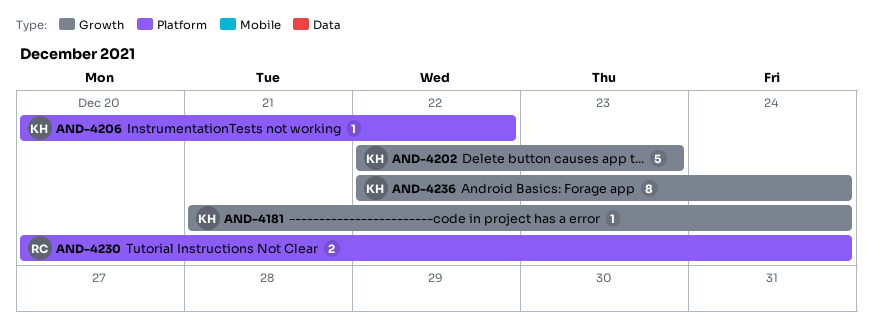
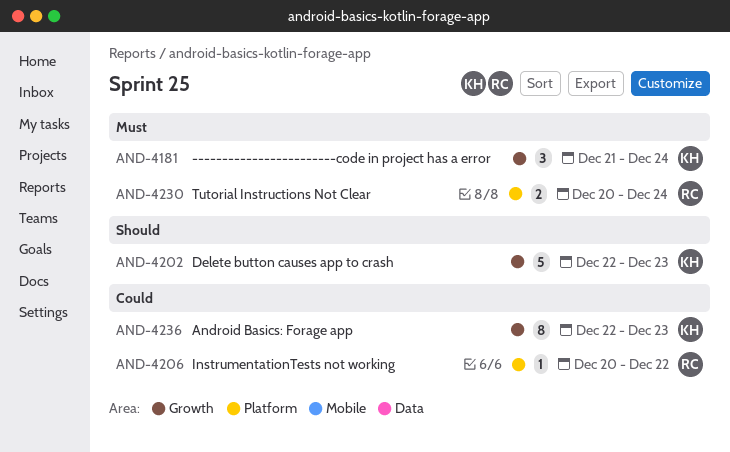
AND-4181, estimate: 1 -> 3
AND-4206, owner: KH -> RC
AND-4236, due: Dec 24 -> Dec 23

